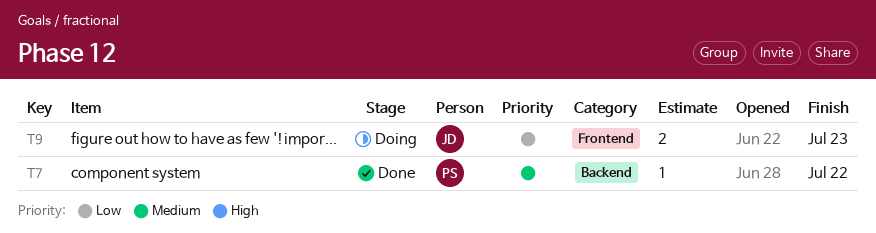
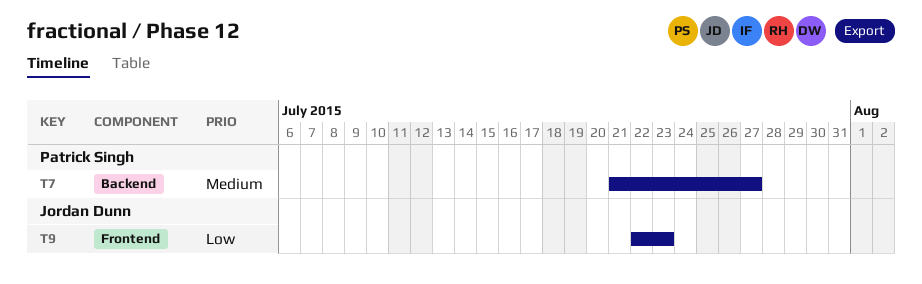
T7, due: Jul 22 -> Jul 27

